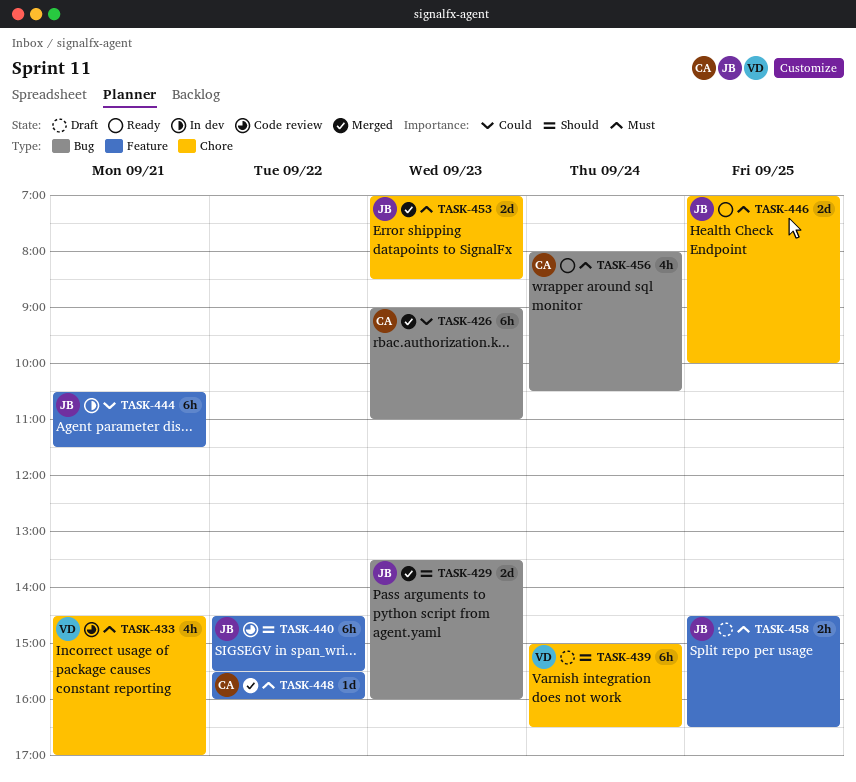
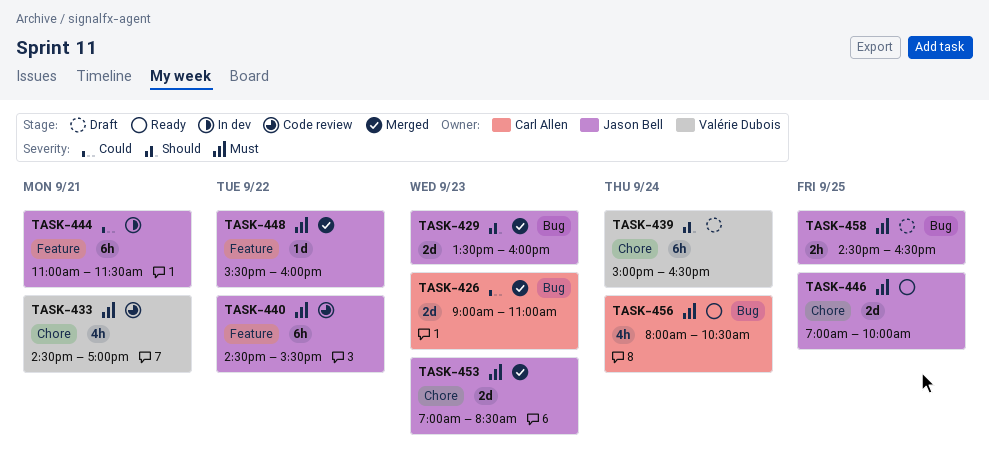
TASK-426, estimate: 6h -> 2d
TASK-440, priority: Should -> Must
TASK-444, begins: 10:30 -> 11:00
TASK-448, owner: Carl Allen -> Jason Bell
TASK-458, label: Feature -> Bug

